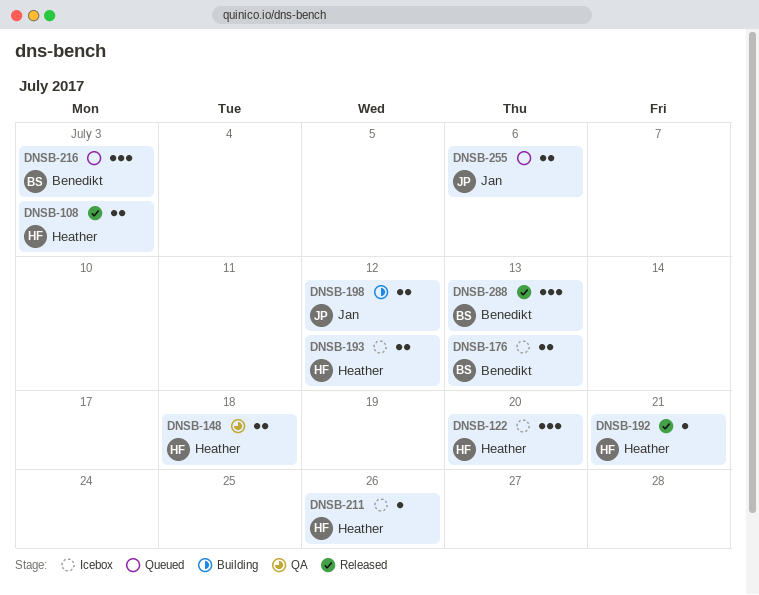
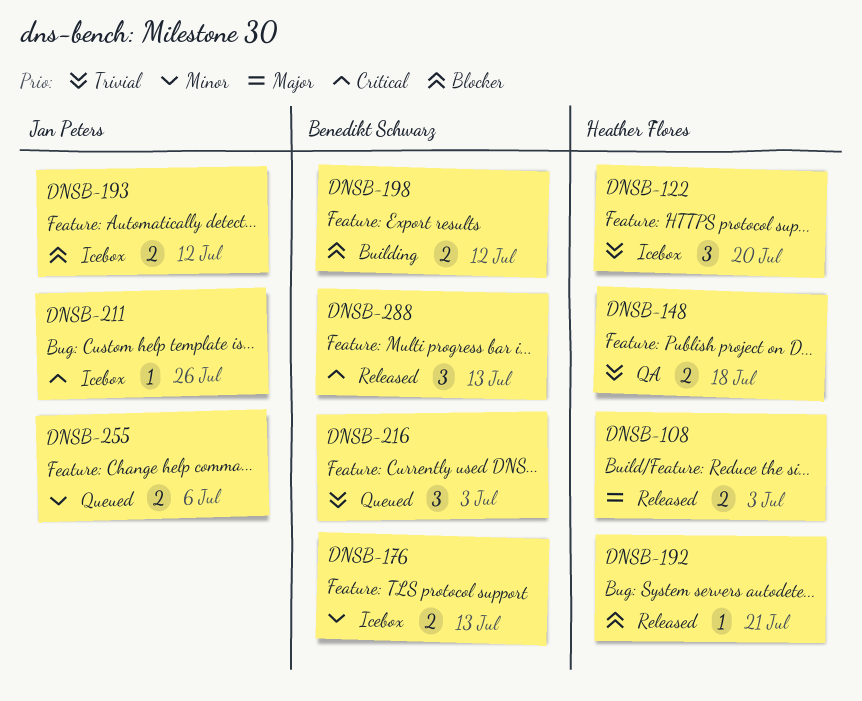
DNSB-193, owner: Heather Flores -> Jan Peters
DNSB-198, owner: Jan Peters -> Benedikt Schwarz
DNSB-211, owner: Heather Flores -> Jan Peters

